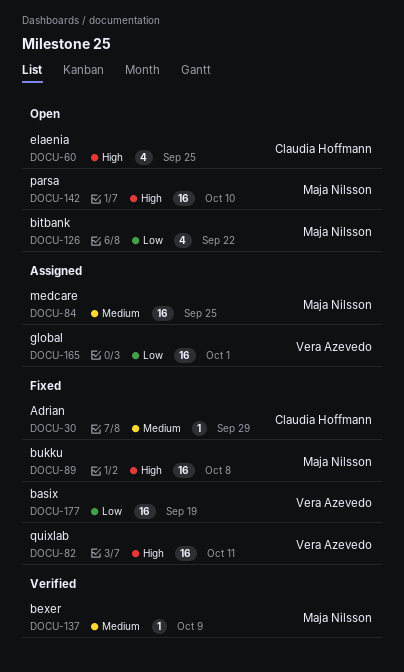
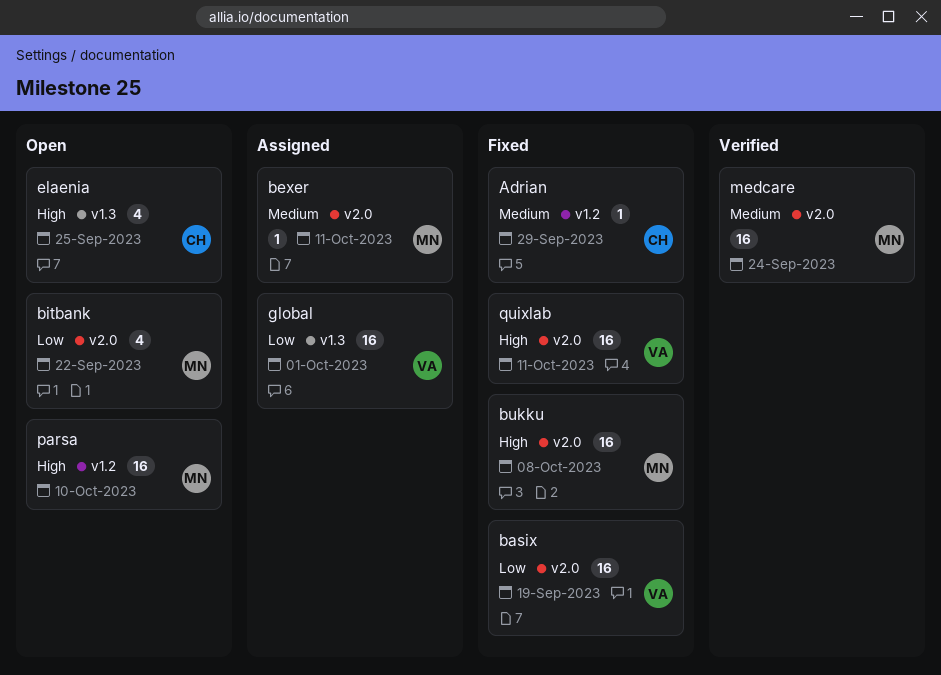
bexer, status: Verified -> Assigned
bexer, due: Oct 9 -> Oct 11
medcare, status: Assigned -> Verified
medcare, due: Sep 25 -> Sep 24

